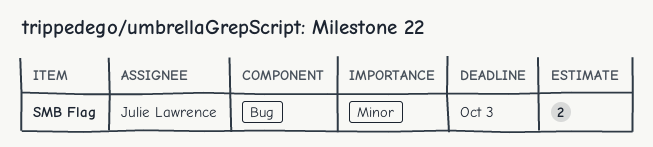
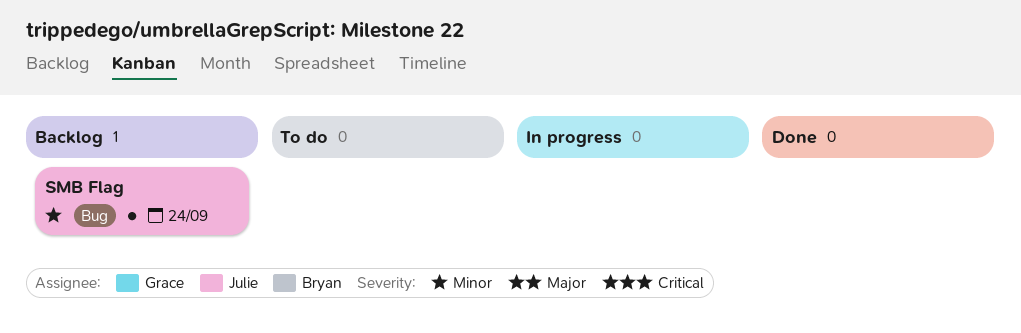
SMB Flag, estimate: 2 -> 1
SMB Flag, due: Oct 3 -> Sep 24

